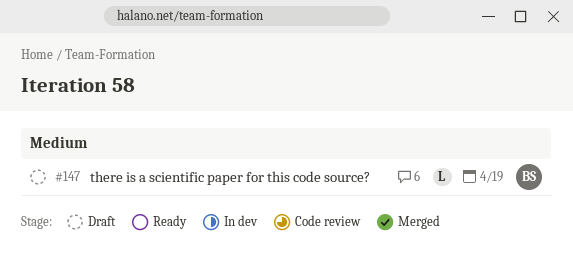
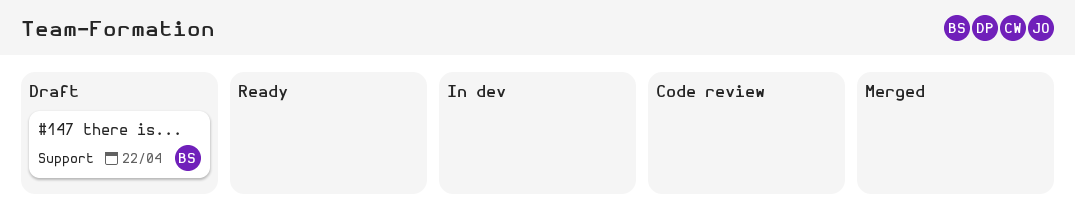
#147, due: Apr 19 -> Apr 22

